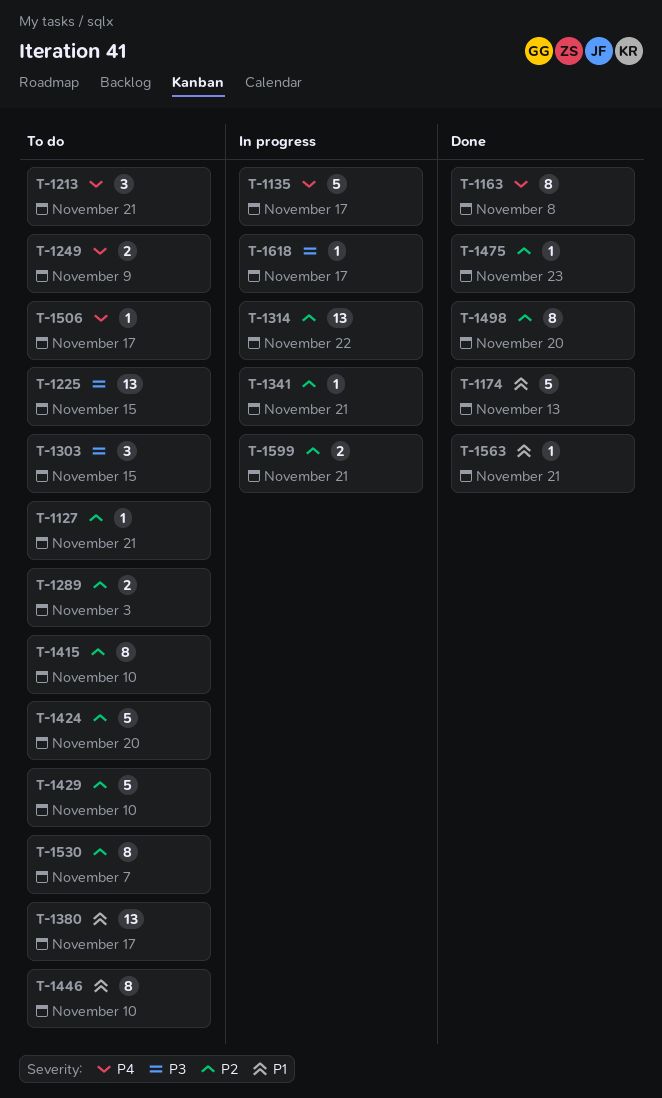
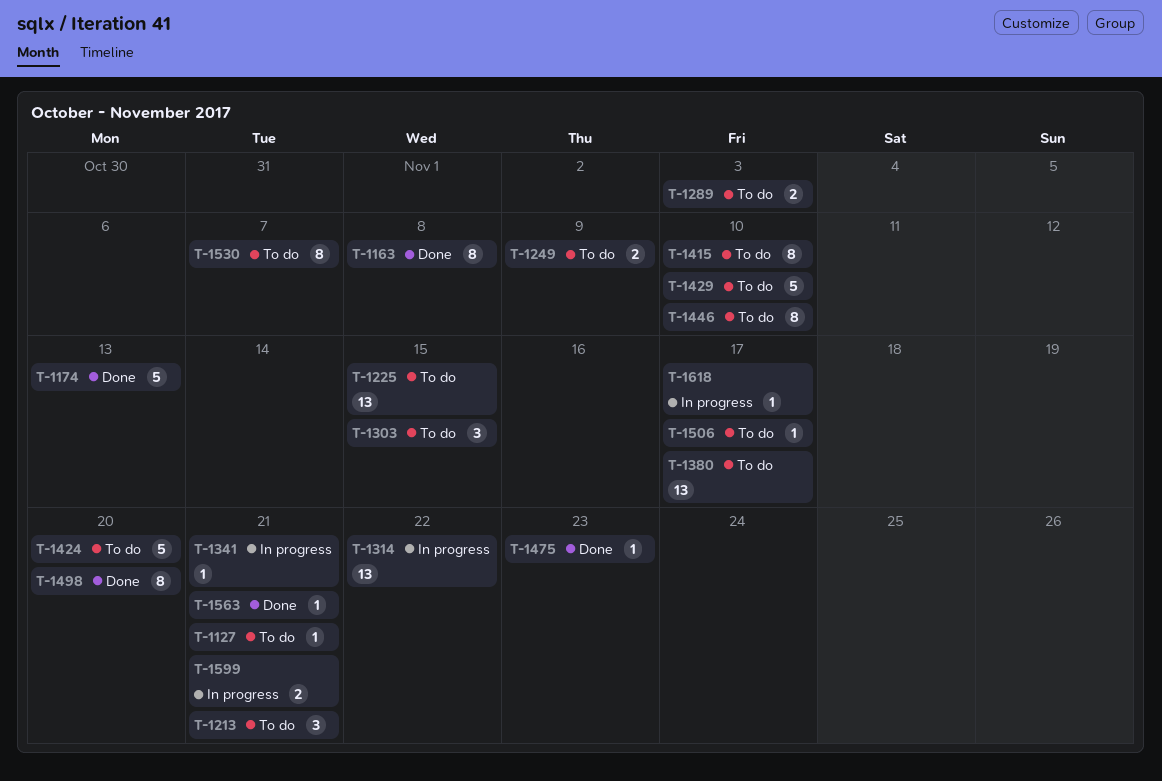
T-1135: present -> none

